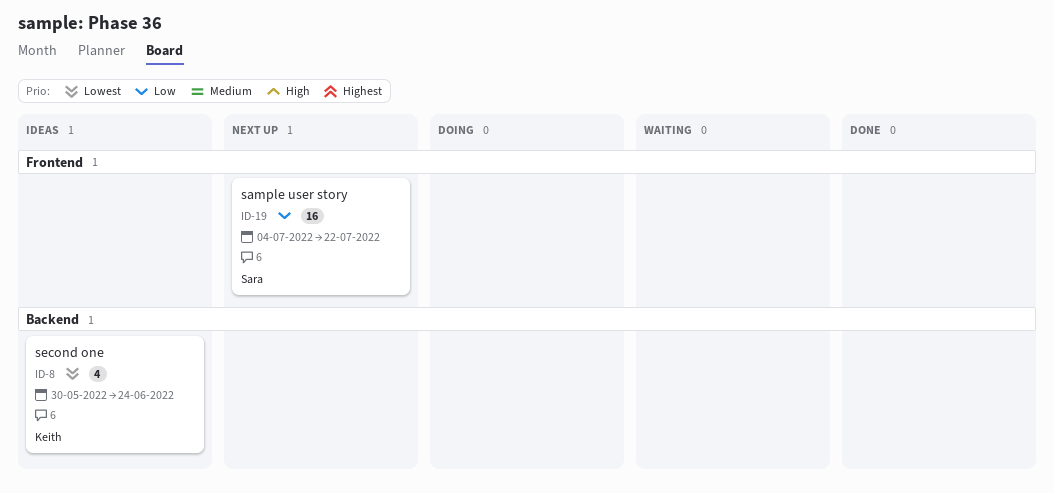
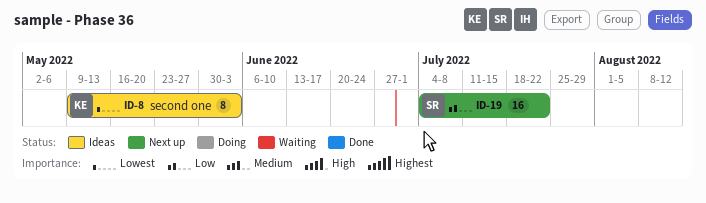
ID-8, estimate: 4 -> 8
ID-8, start: May 30 -> May 9
ID-8, due: Jun 24 -> Jun 3

